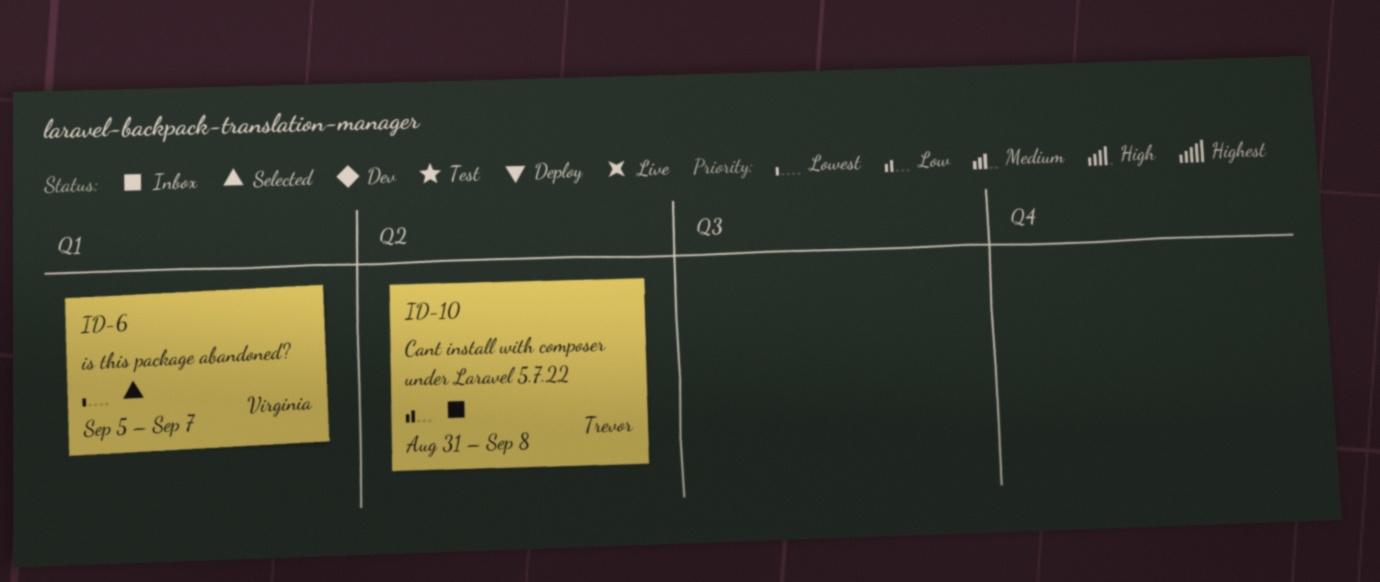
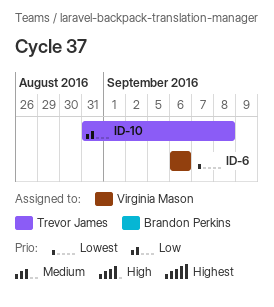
ID-6, start: Sep 5 -> Sep 6
ID-6, due: Sep 7 -> Sep 6

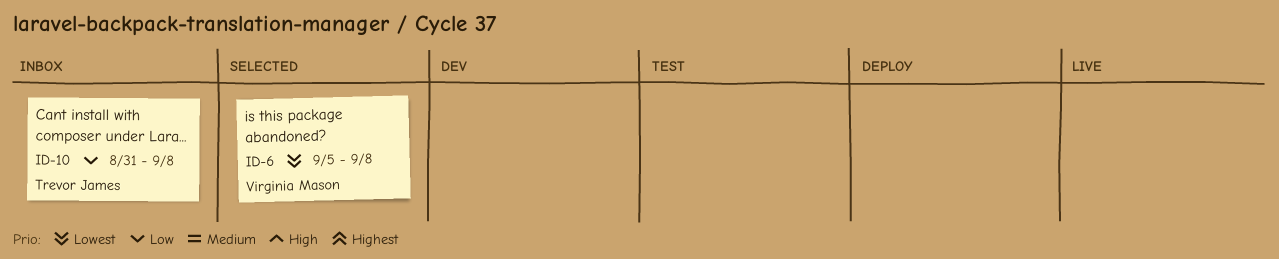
ID-6, start: Sep 6 -> Sep 5
ID-6, due: Sep 6 -> Sep 8

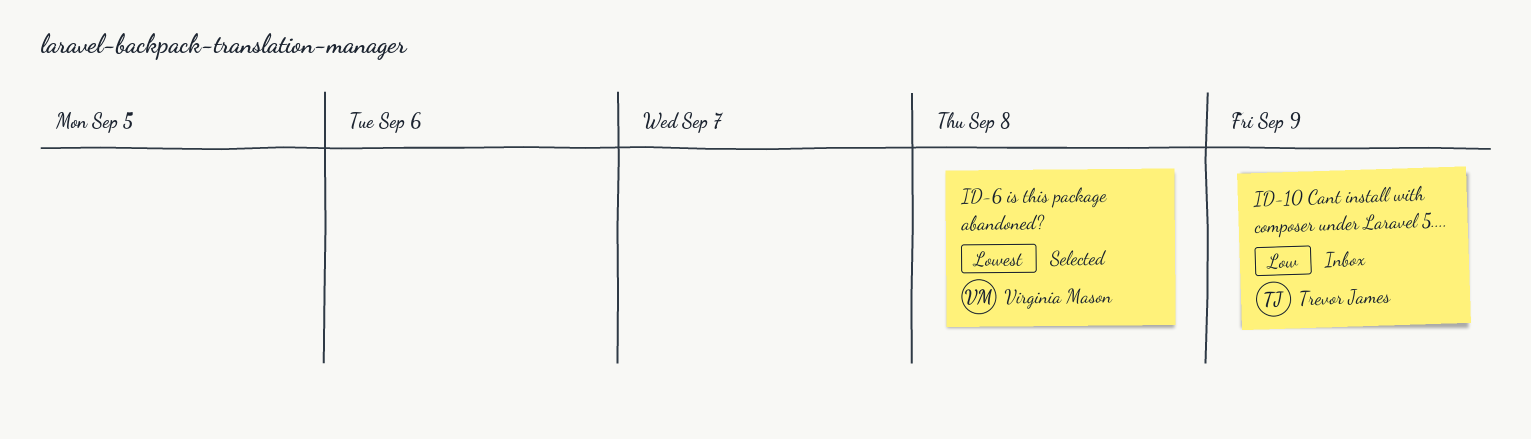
ID-10, due: Sep 8 -> Sep 9

